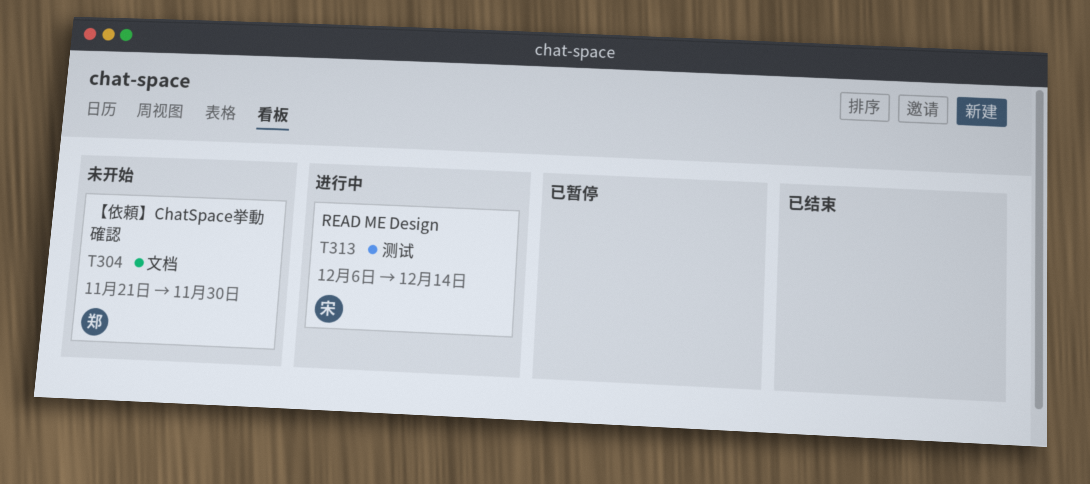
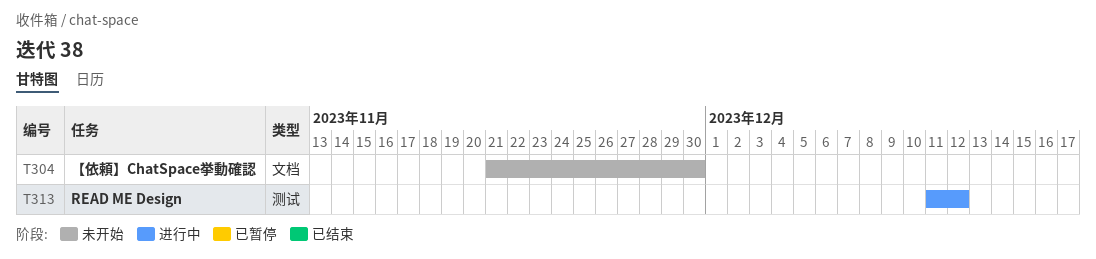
T313, start: Dec 6 -> Dec 11
T313, due: Dec 14 -> Dec 12

